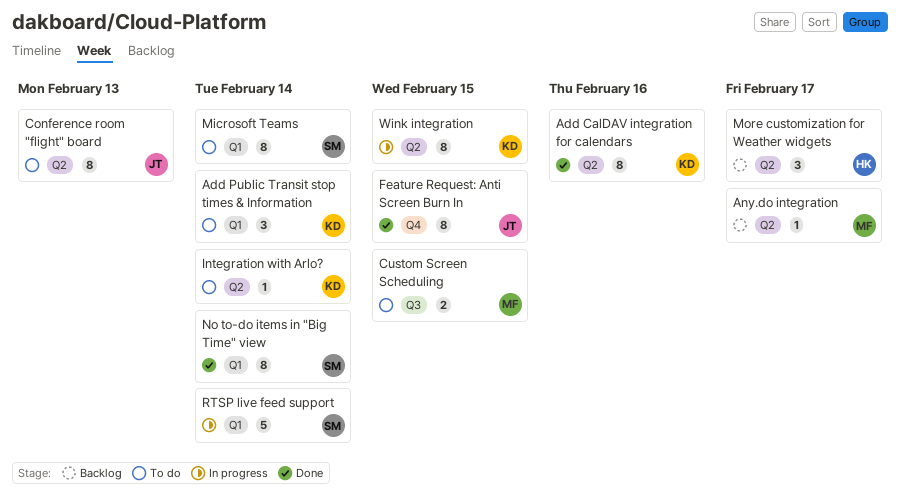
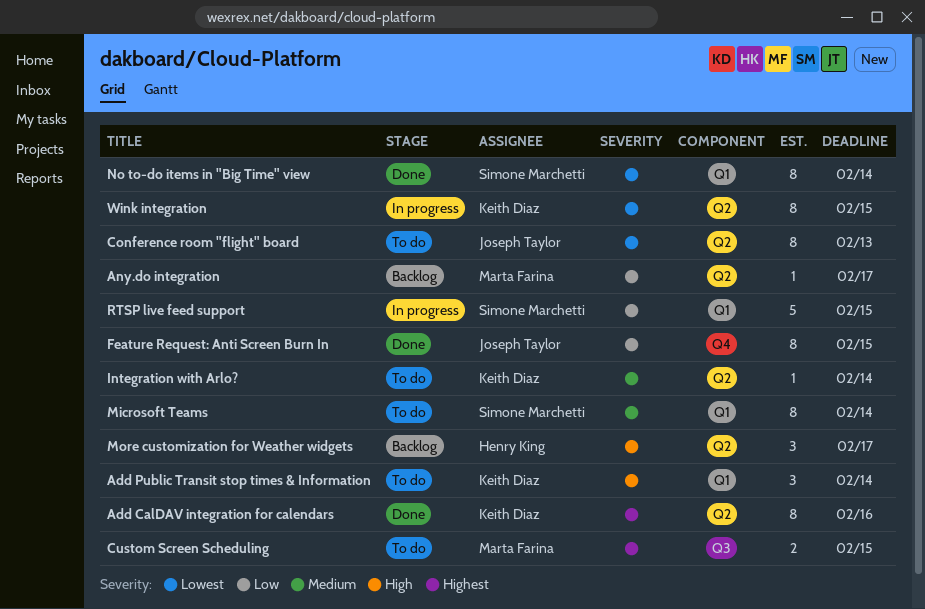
RTSP live feed support, due: Feb 14 -> Feb 15

